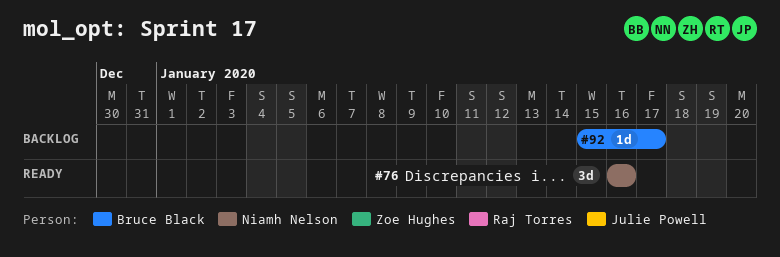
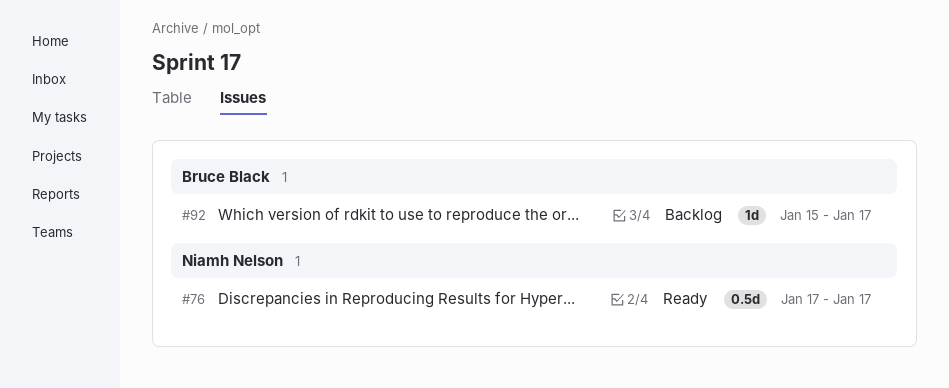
#76, estimate: 3d -> 0.5d
#76, start: Jan 16 -> Jan 17
#76, due: Jan 16 -> Jan 17

